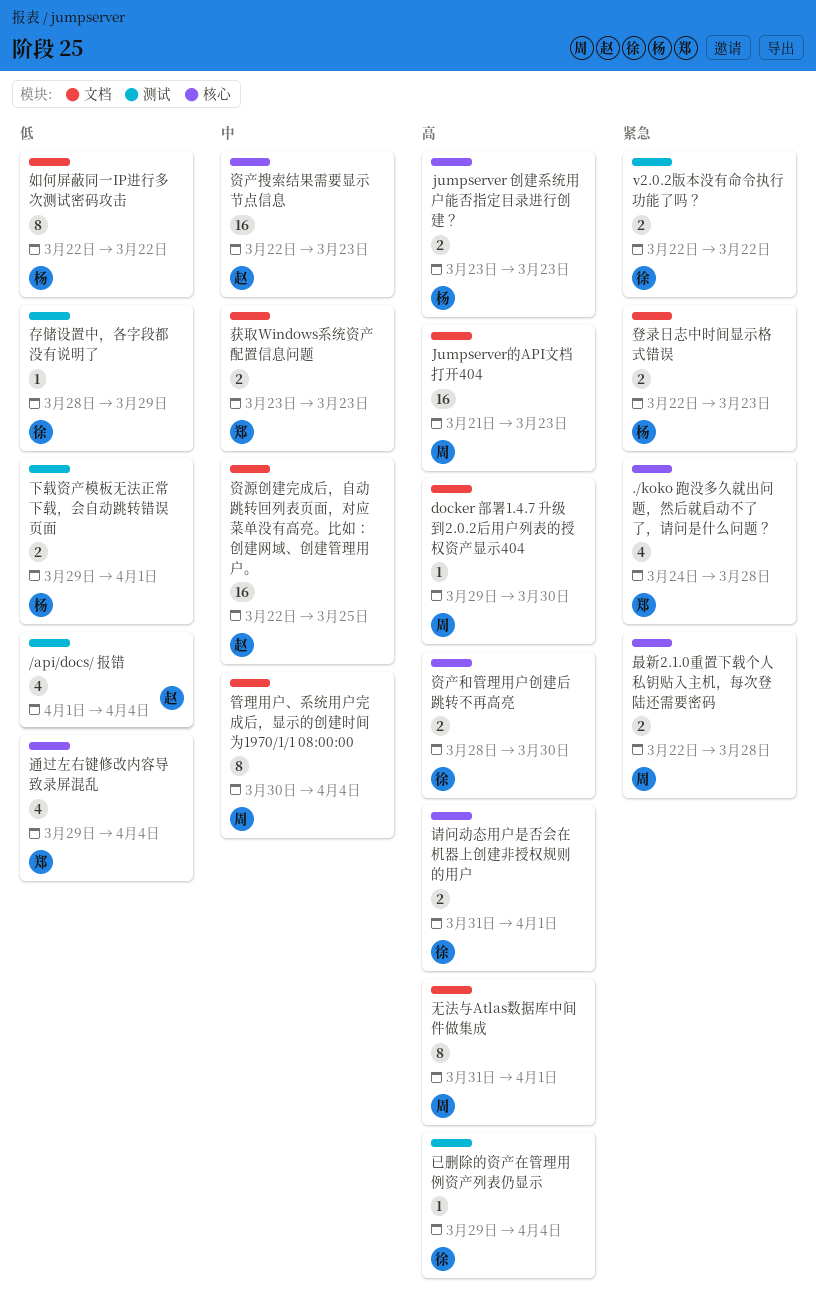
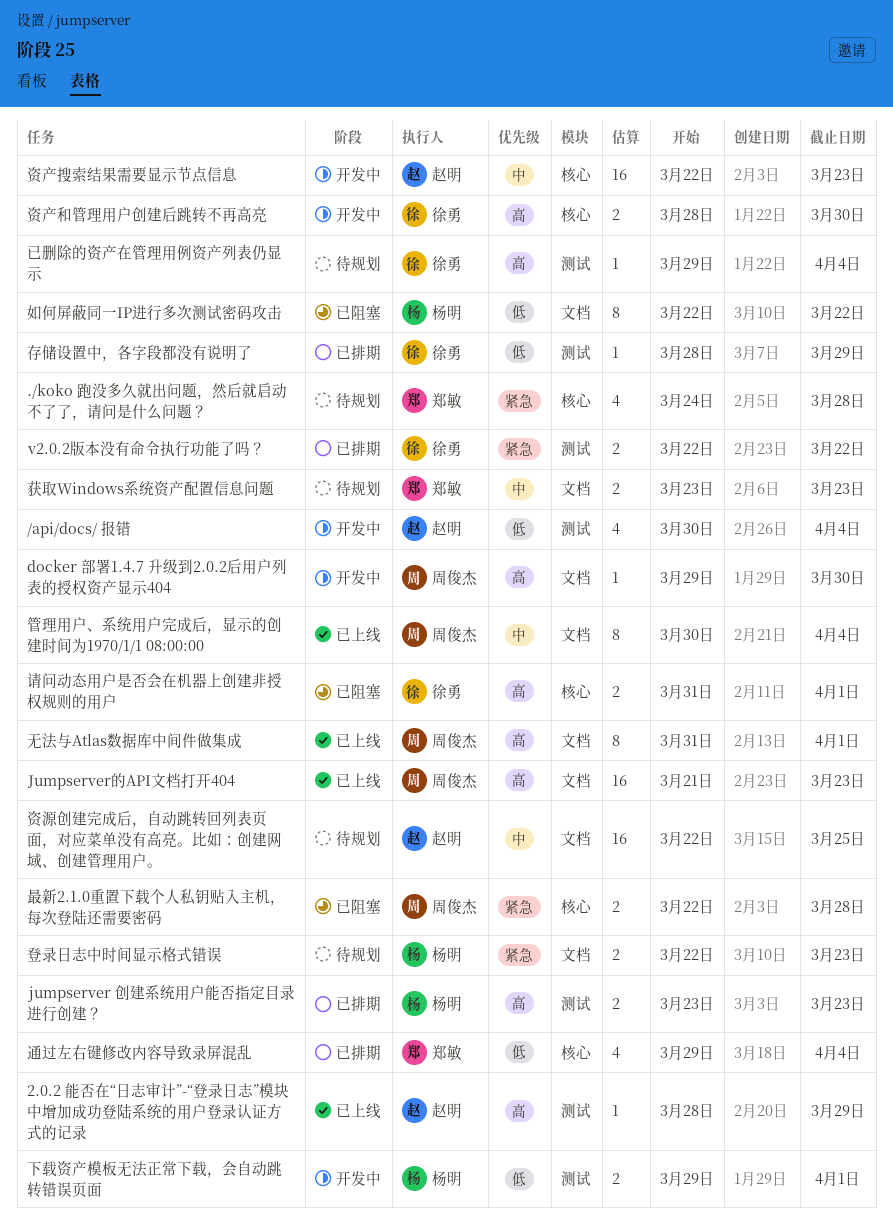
/api/docs/ 报错, start: Apr 1 -> Mar 30
2.0.2 能否在“日志审计”-“登录日志”模块中增加成功登陆系统的用户登录认证方式的记录: none -> present
jumpserver 创建系统用户能否指定目录进行创建？, label: 核心 -> 测试

